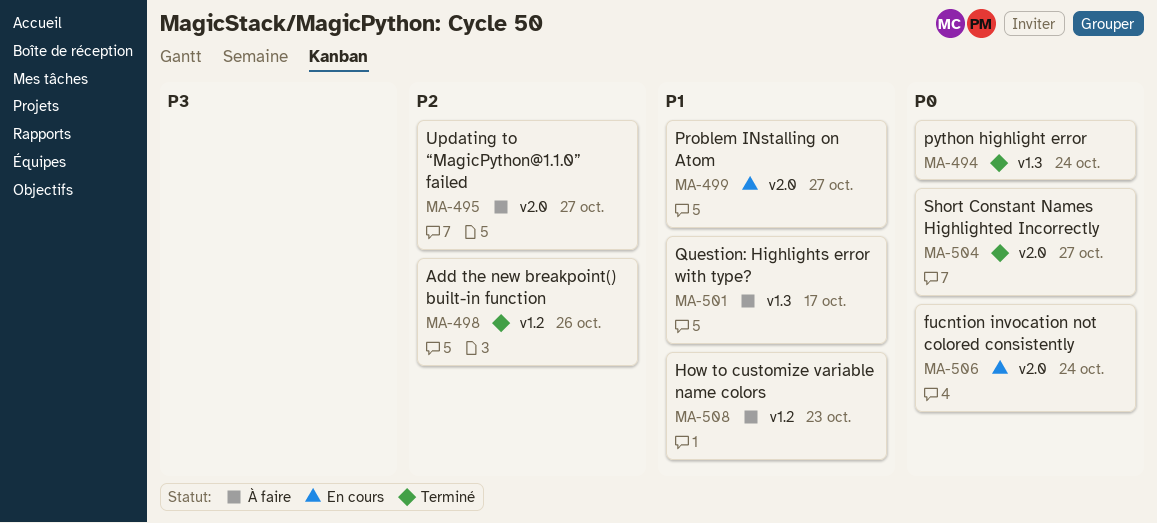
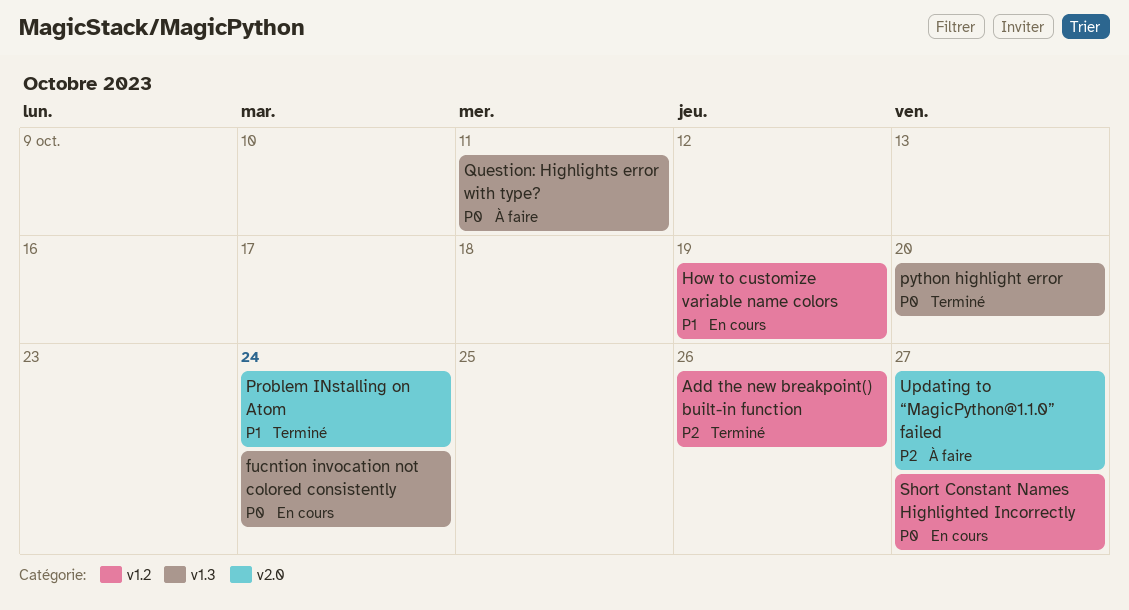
fucntion invocation not colored consistently, label: v2.0 -> v1.3
How to customize variable name colors, status: À faire -> En cours
How to customize variable name colors, due: Oct 23 -> Oct 19
Problem INstalling on Atom, status: En cours -> Terminé
Problem INstalling on Atom, due: Oct 27 -> Oct 24
python highlight error, due: Oct 24 -> Oct 20
Question: Highlights error with type?, priority: P1 -> P0
Question: Highlights error with type?, due: Oct 17 -> Oct 11
Short Constant Names Highlighted Incorrectly, status: Terminé -> En cours
Short Constant Names Highlighted Incorrectly, label: v2.0 -> v1.2

